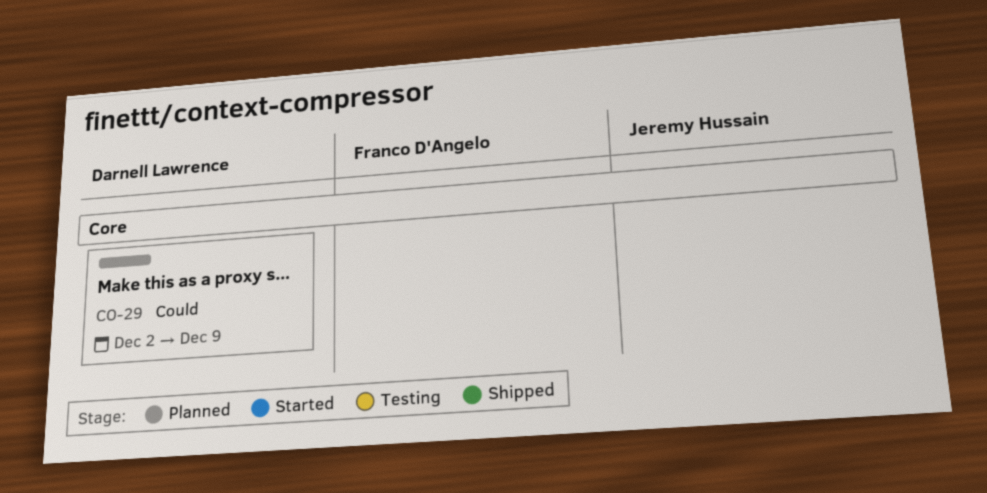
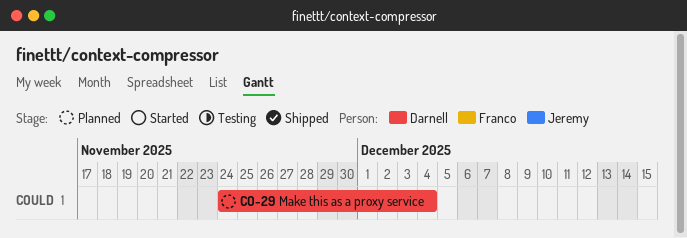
CO-29, start: Dec 2 -> Nov 24
CO-29, due: Dec 9 -> Dec 4

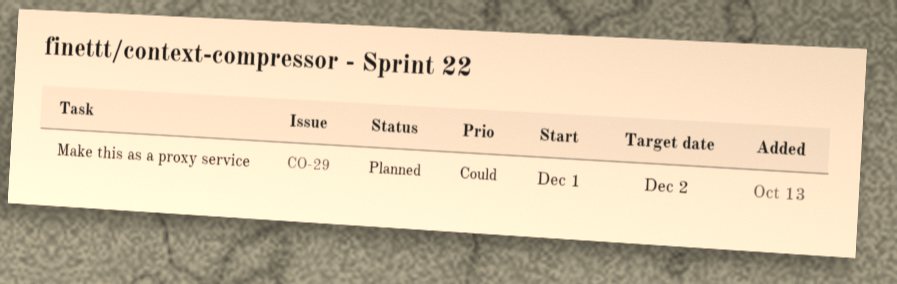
CO-29, start: Nov 24 -> Dec 1
CO-29, due: Dec 4 -> Dec 2

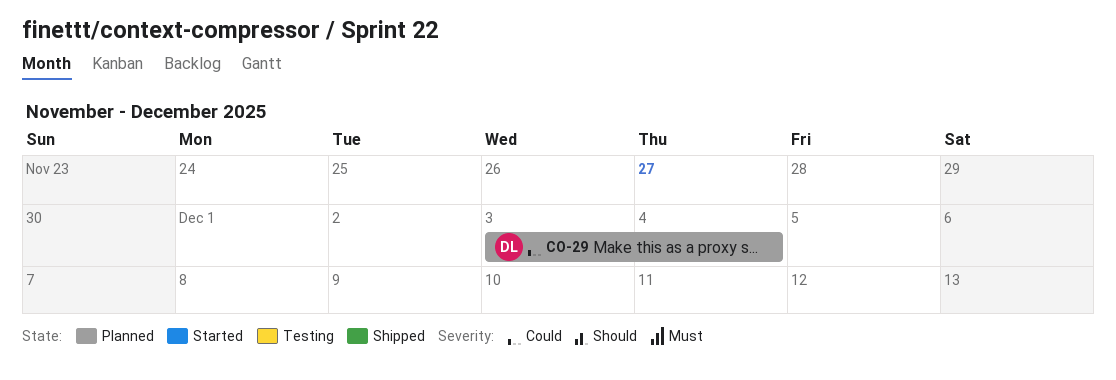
CO-29, start: Dec 1 -> Dec 3
CO-29, due: Dec 2 -> Dec 4

